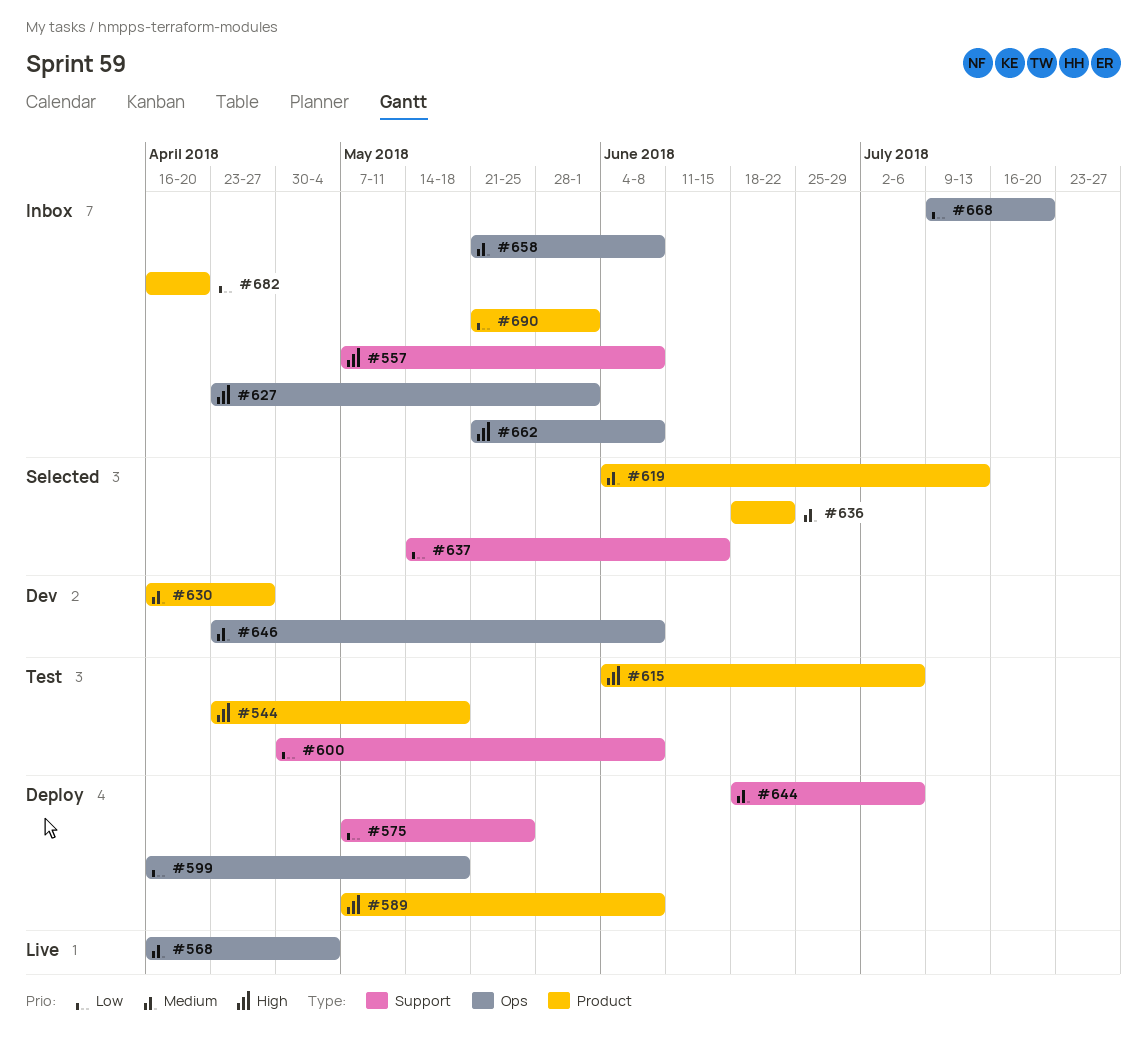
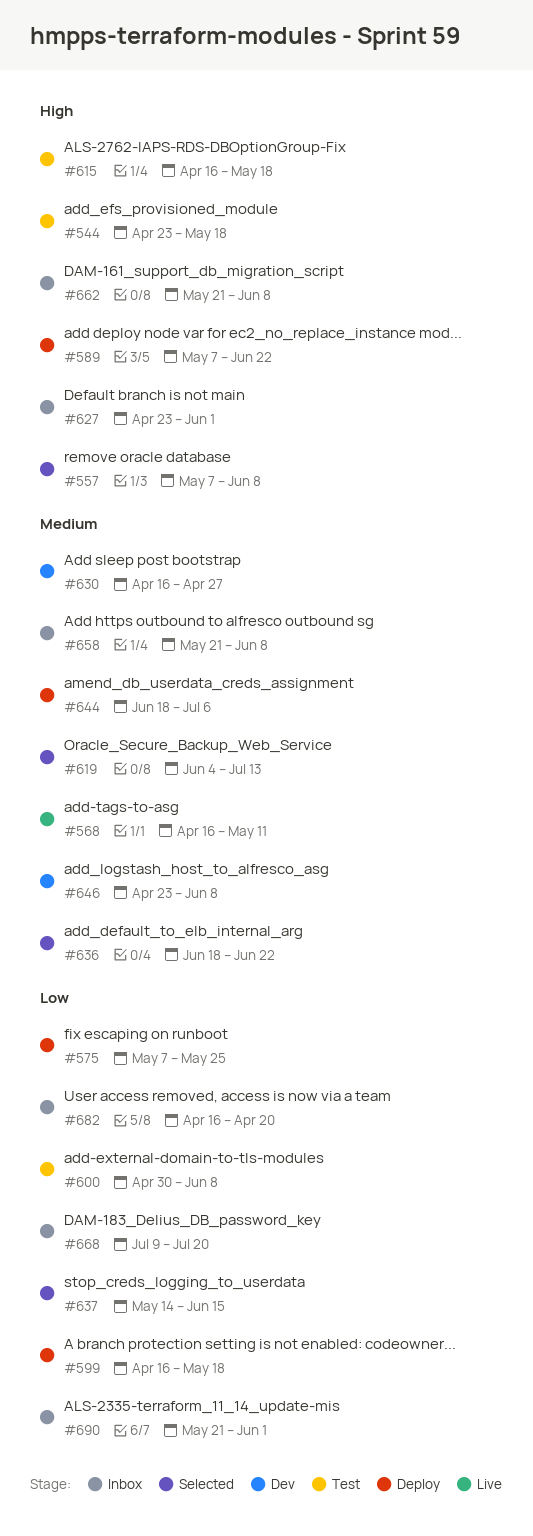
#557, status: Inbox -> Selected
#568, due: May 4 -> May 11
#589, due: Jun 8 -> Jun 22
#615, start: Jun 4 -> Apr 16
#615, due: Jul 6 -> May 18

